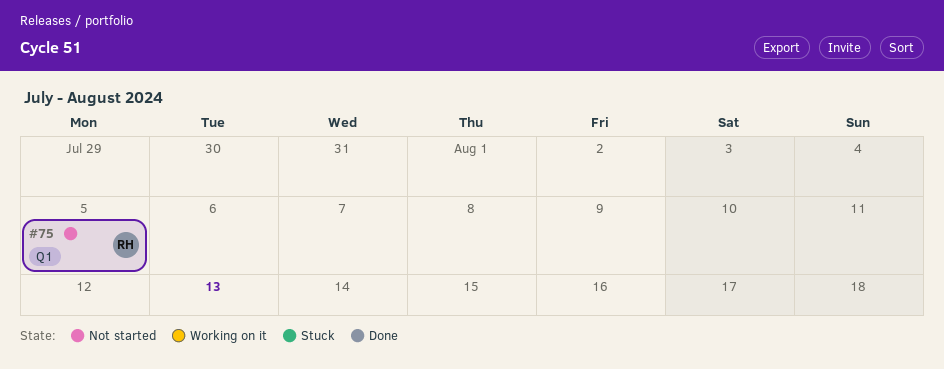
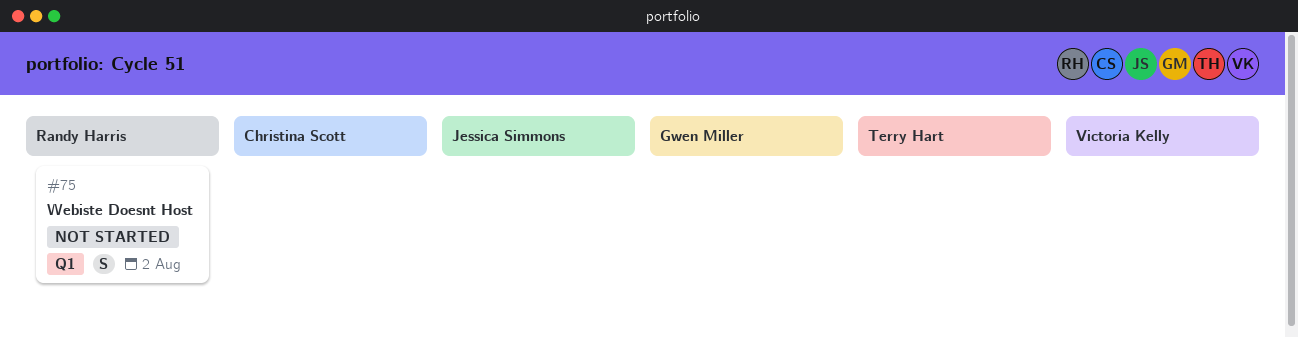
#75, due: Aug 5 -> Aug 2

